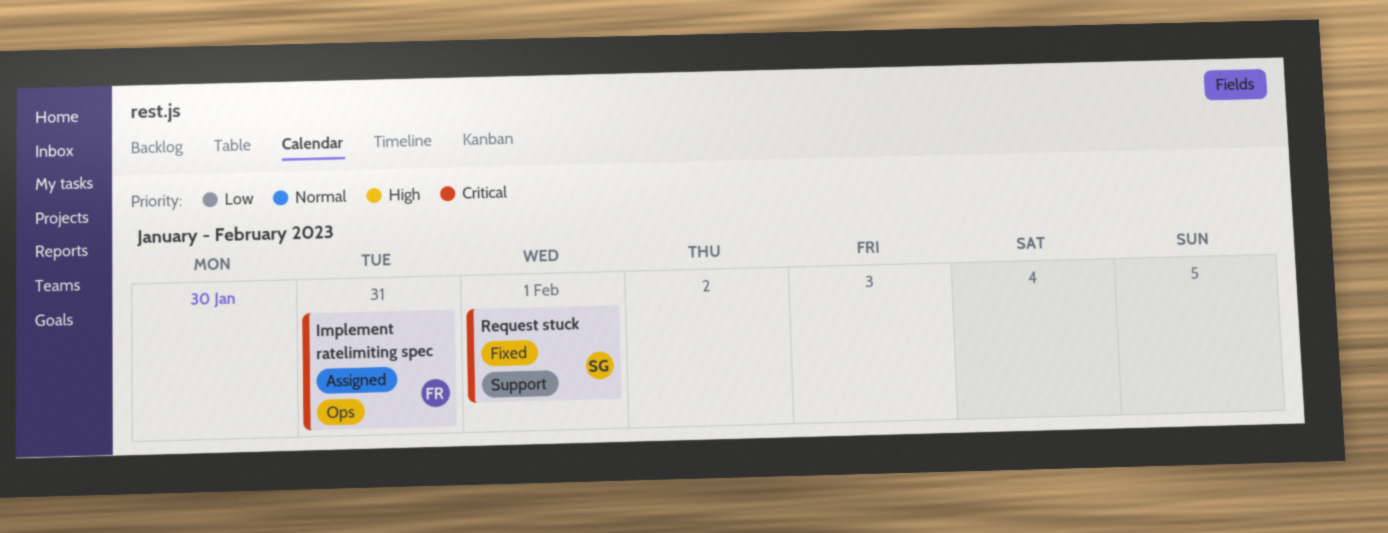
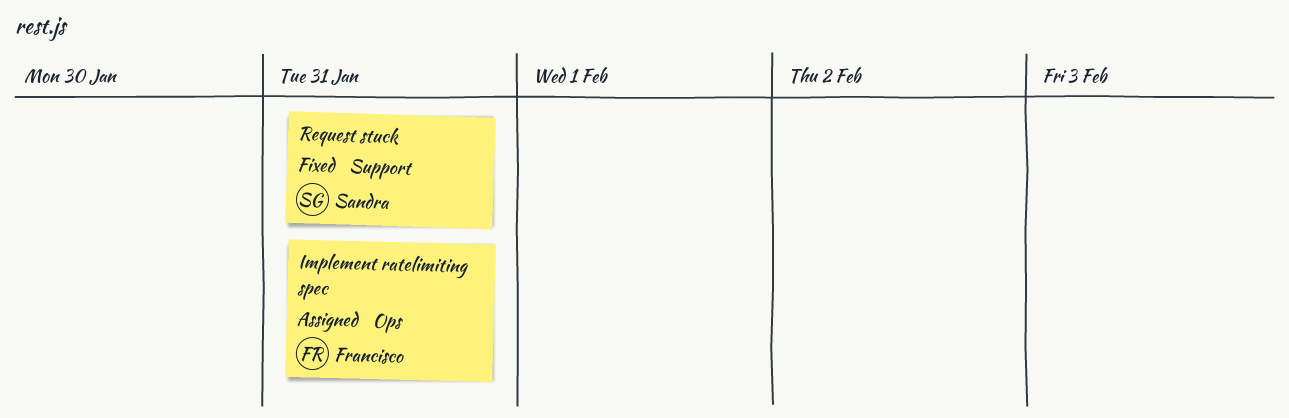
Request stuck, due: Feb 1 -> Jan 31

